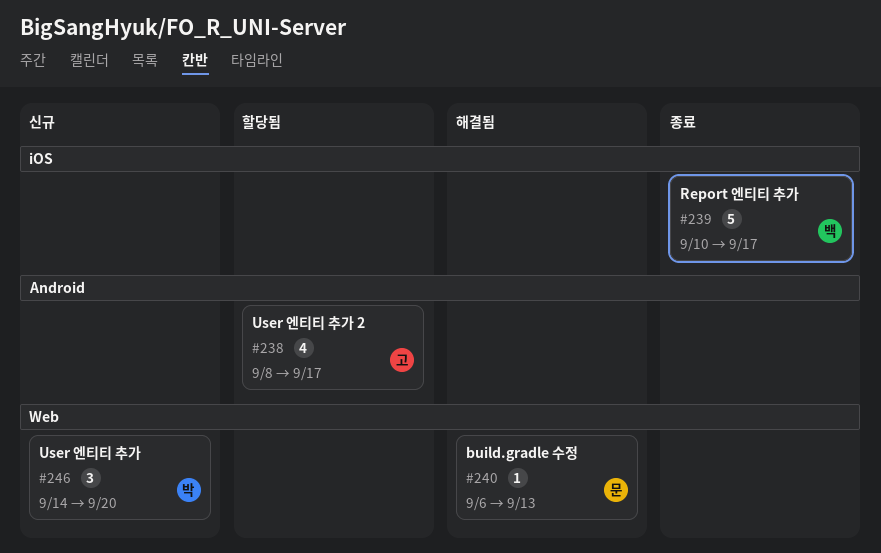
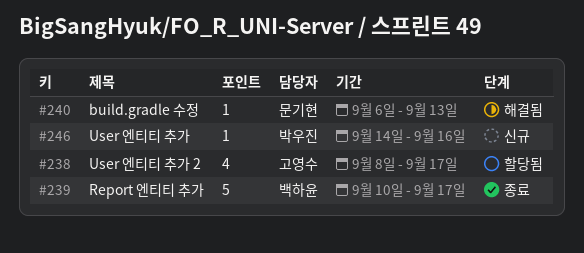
#246, estimate: 3 -> 1
#246, due: Sep 20 -> Sep 16

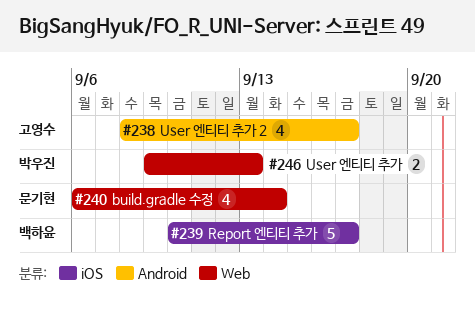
#240, estimate: 1 -> 4
#240, due: Sep 13 -> Sep 14
#246, estimate: 1 -> 2
#246, start: Sep 14 -> Sep 9
#246, due: Sep 16 -> Sep 13

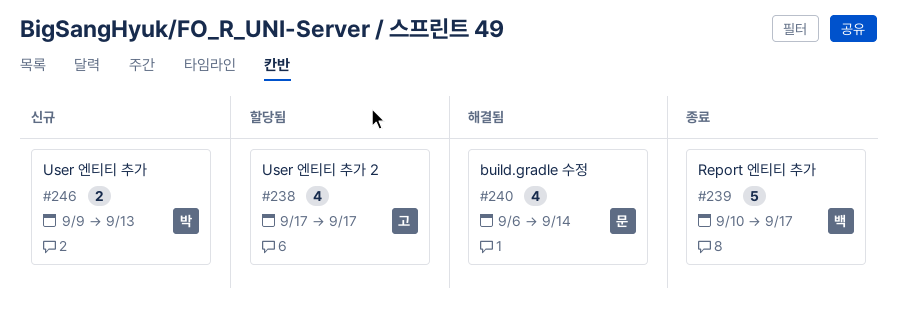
#238, start: Sep 8 -> Sep 17

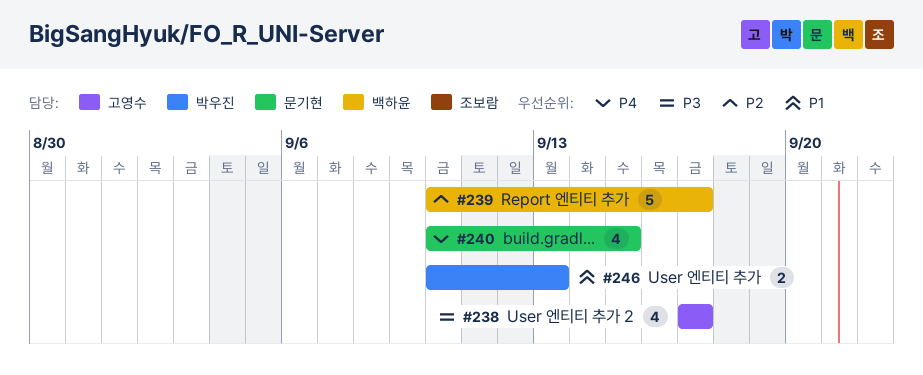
#240, start: Sep 6 -> Sep 10
#240, due: Sep 14 -> Sep 15
#246, start: Sep 9 -> Sep 10

